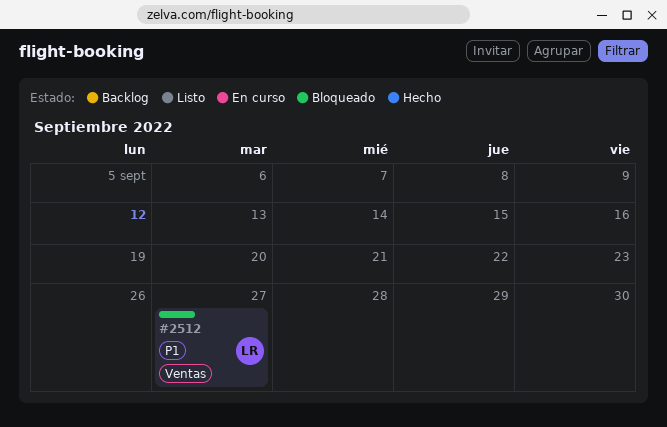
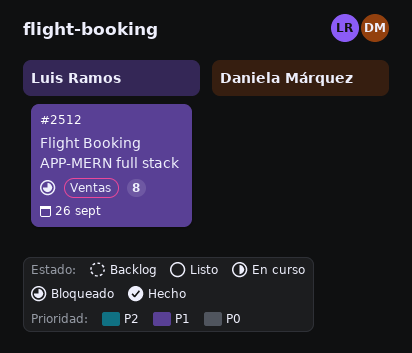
#2512, due: Sep 27 -> Sep 26

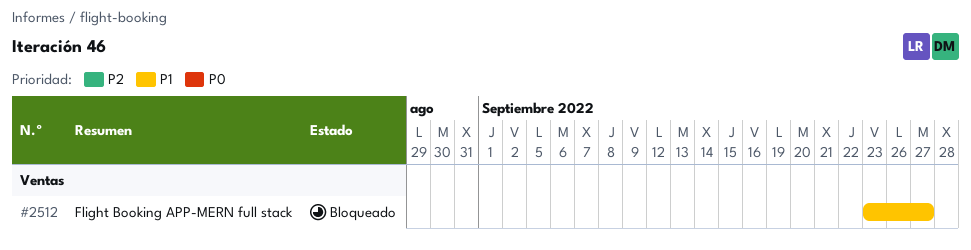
#2512, due: Sep 26 -> Sep 27

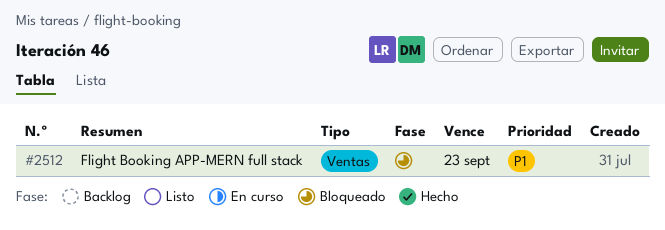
#2512, due: Sep 27 -> Sep 23

